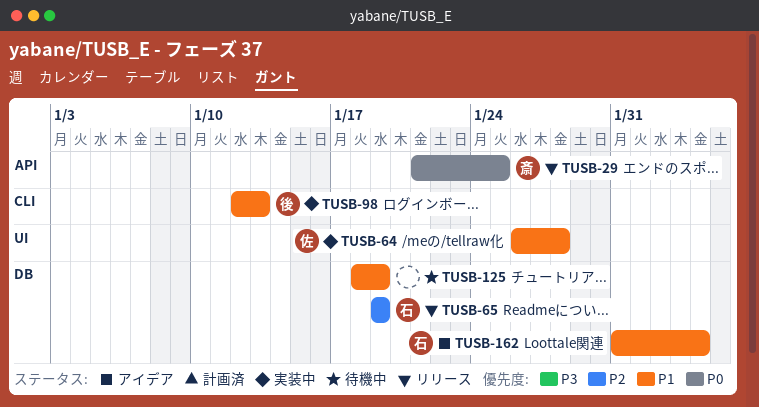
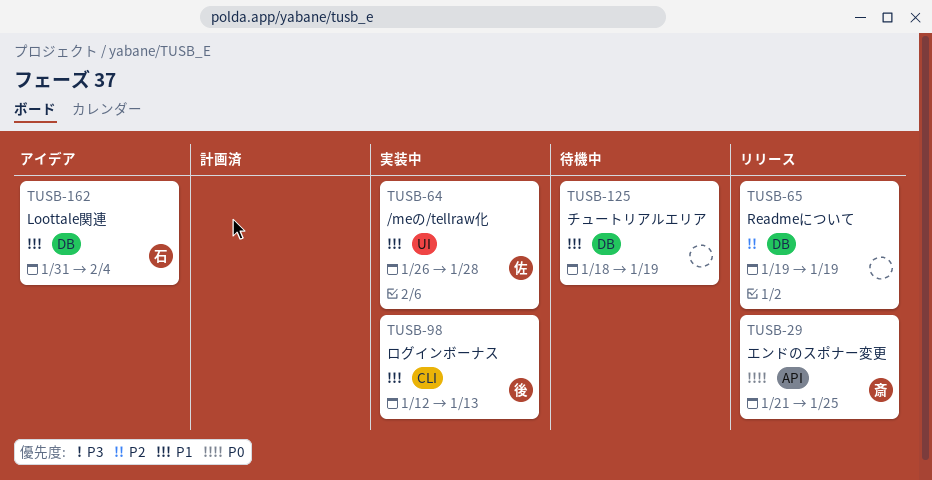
TUSB-65, owner: 石 -> none

